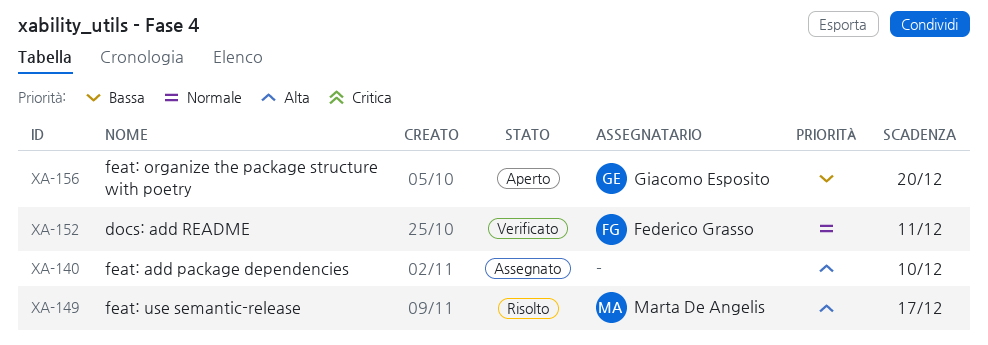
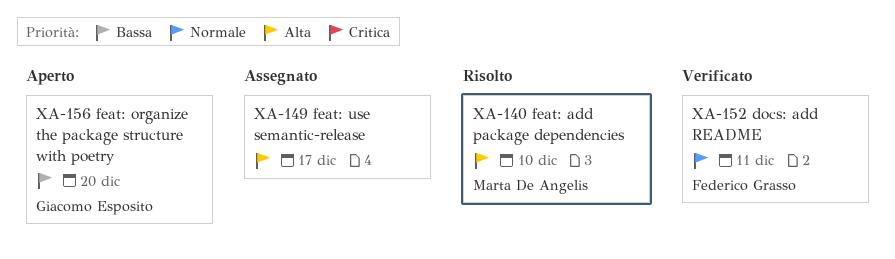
XA-140, status: Assegnato -> Risolto
XA-140, owner: none -> Marta De Angelis
XA-149, status: Risolto -> Assegnato
XA-149, owner: Marta De Angelis -> none

